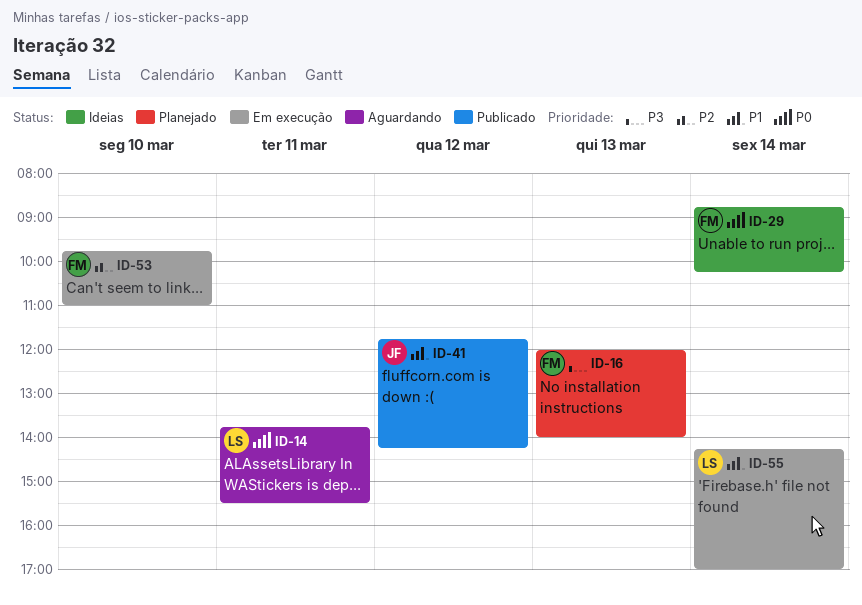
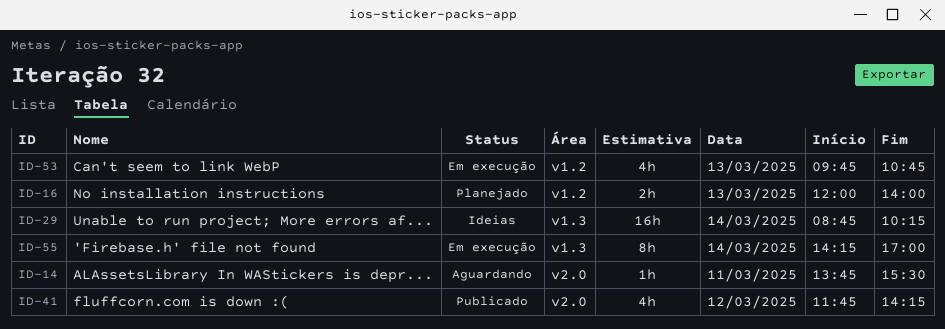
ID-53, day: Mar 10 -> Mar 13
ID-53, ends: 11:00 -> 10:45

